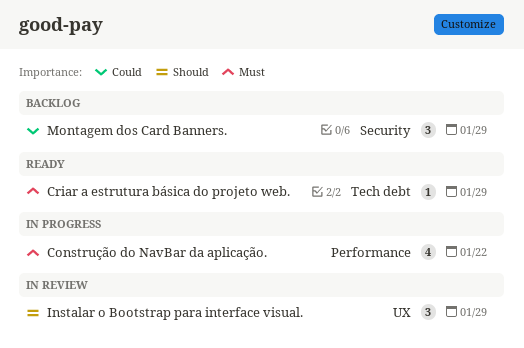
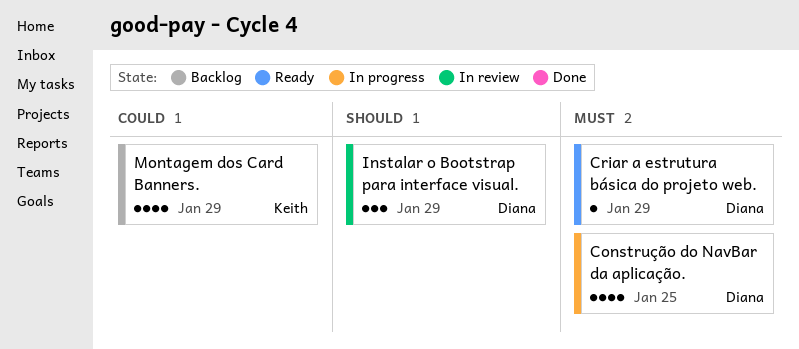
Construção do NavBar da aplicação., due: Jan 22 -> Jan 25
Montagem dos Card Banners., estimate: 3 -> 4

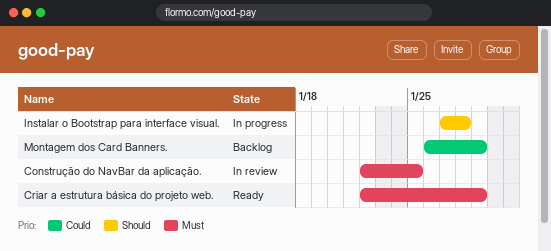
Construção do NavBar da aplicação., status: In progress -> In review
Instalar o Bootstrap para interface visual., status: In review -> In progress
Instalar o Bootstrap para interface visual., due: Jan 29 -> Jan 28

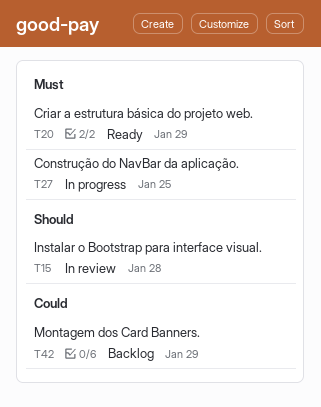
Construção do NavBar da aplicação., status: In review -> In progress
Instalar o Bootstrap para interface visual., status: In progress -> In review

